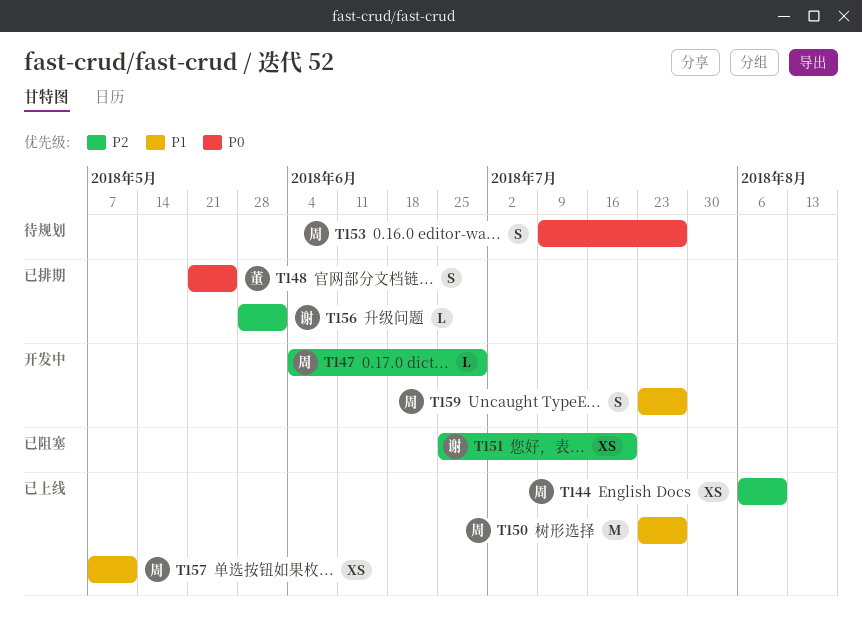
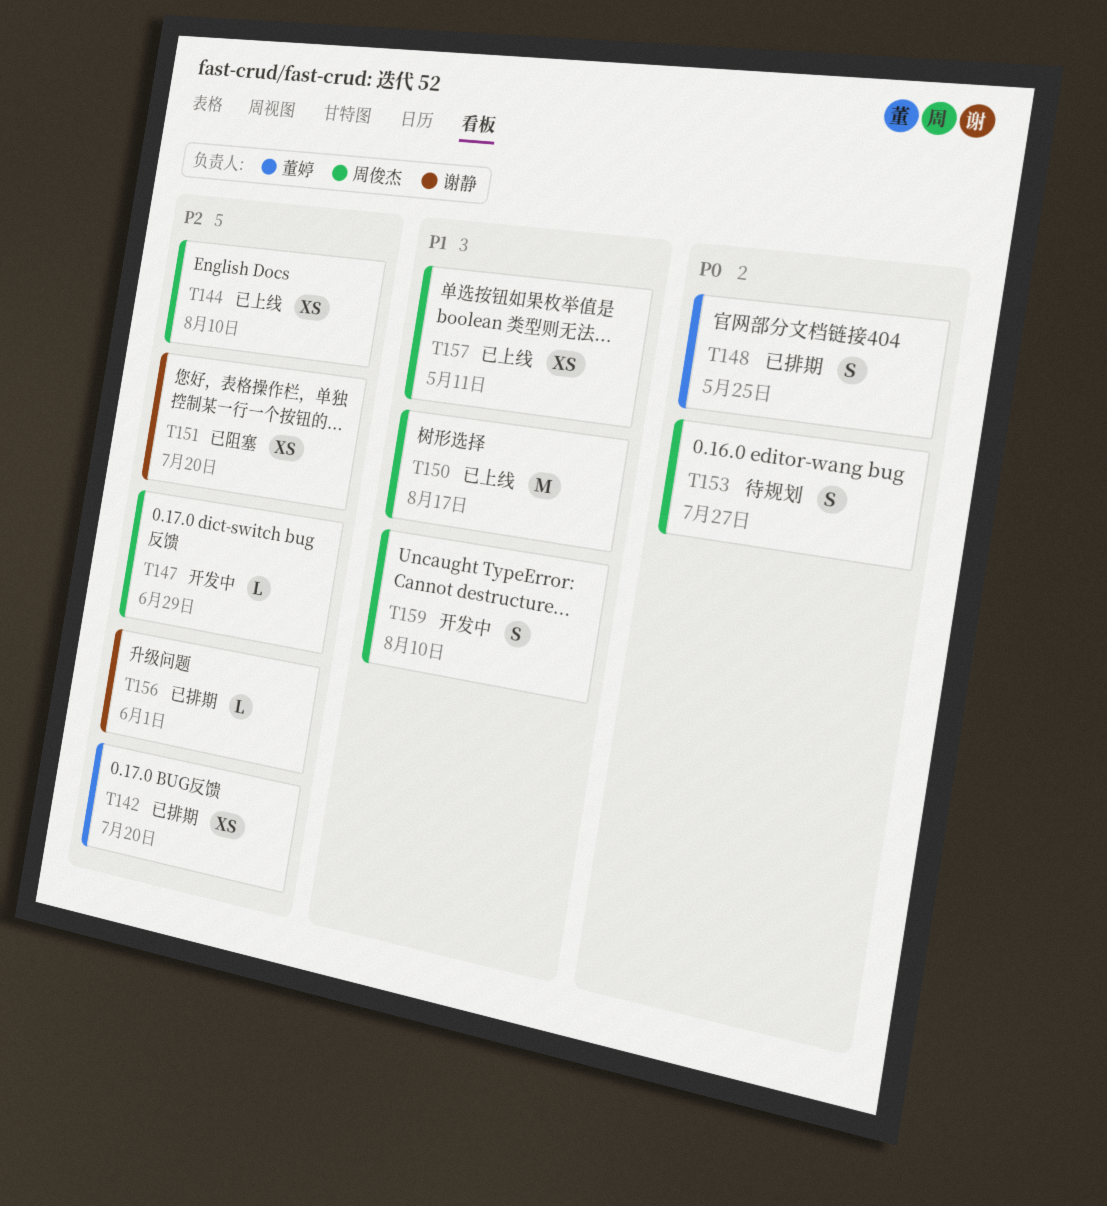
T142: none -> present
T150, due: Jul 27 -> Aug 17
T159, due: Jul 27 -> Aug 10

